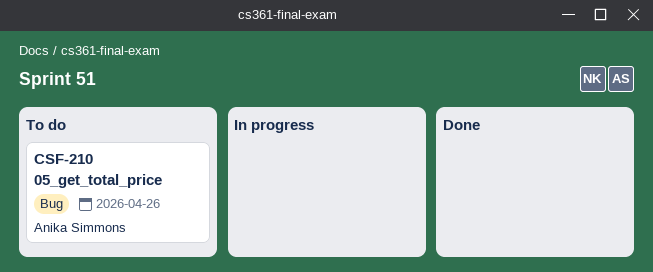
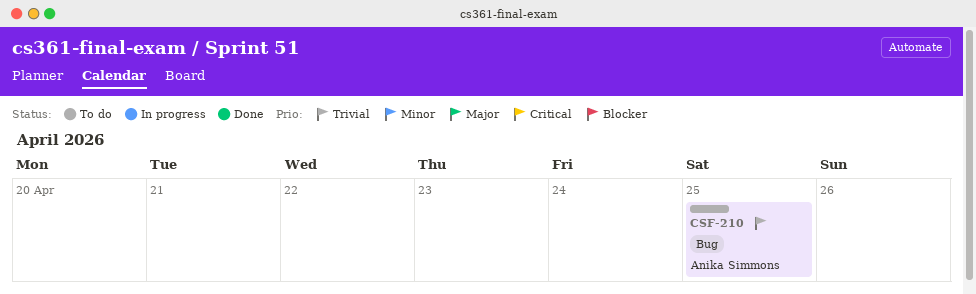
CSF-210, due: Apr 26 -> Apr 25

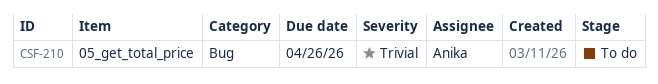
CSF-210, due: Apr 25 -> Apr 26

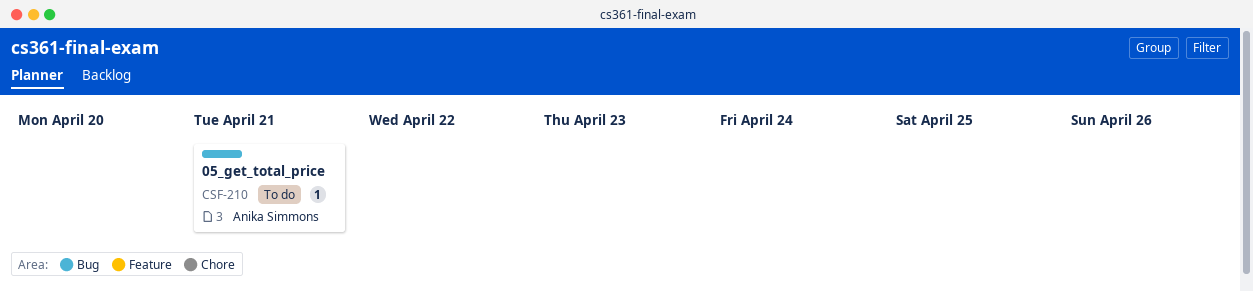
CSF-210, due: Apr 26 -> Apr 21

